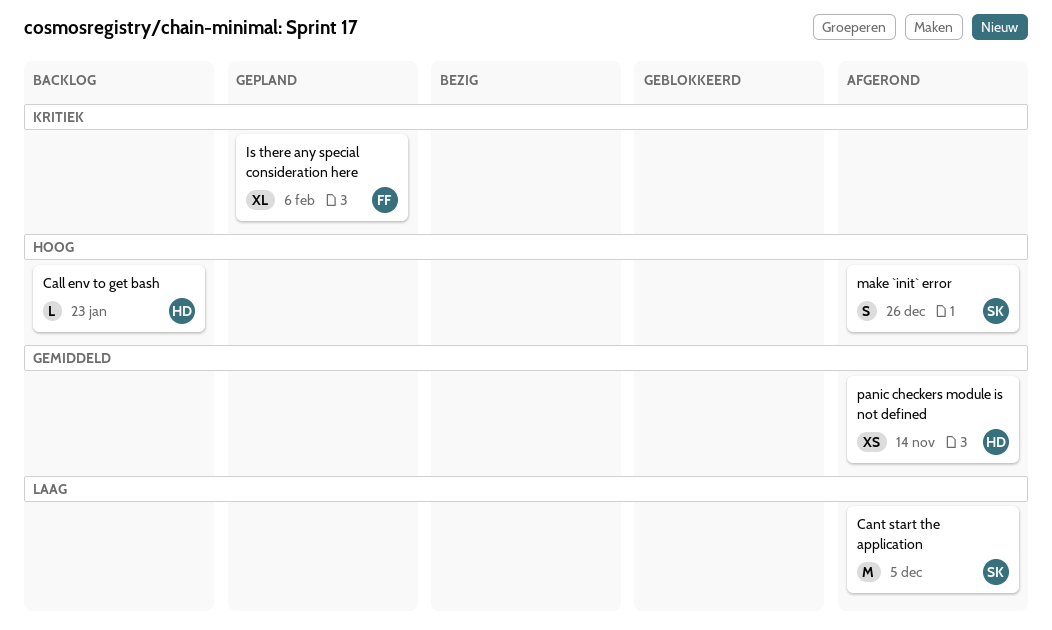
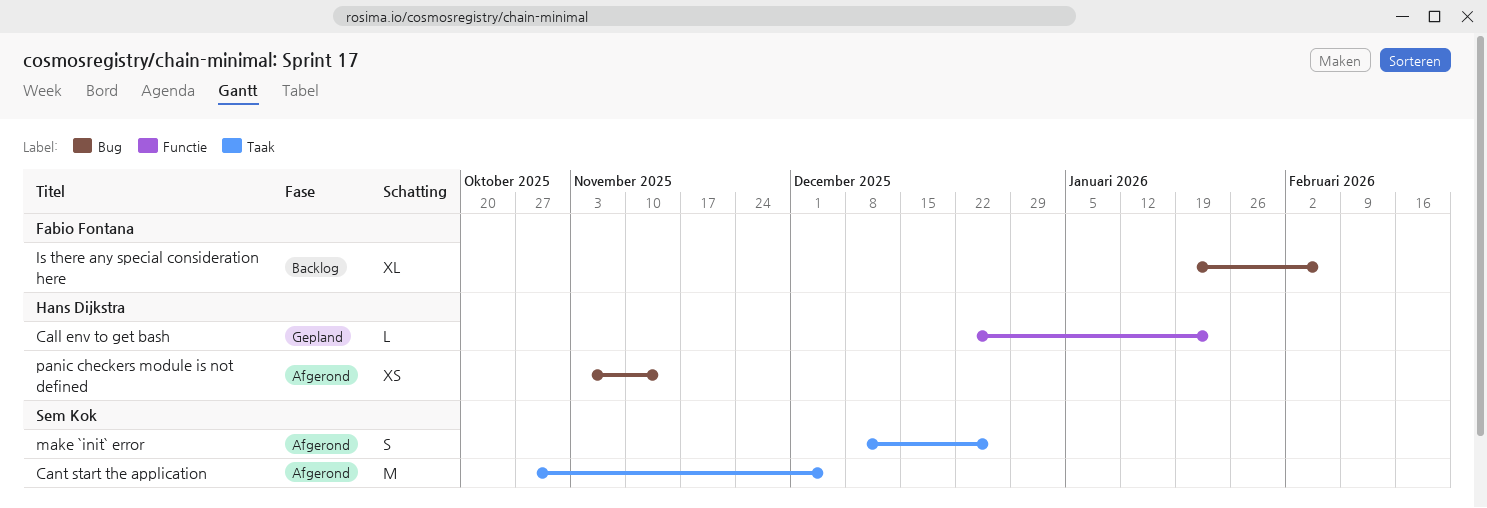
Call env to get bash, status: Backlog -> Gepland
Is there any special consideration here, status: Gepland -> Backlog

